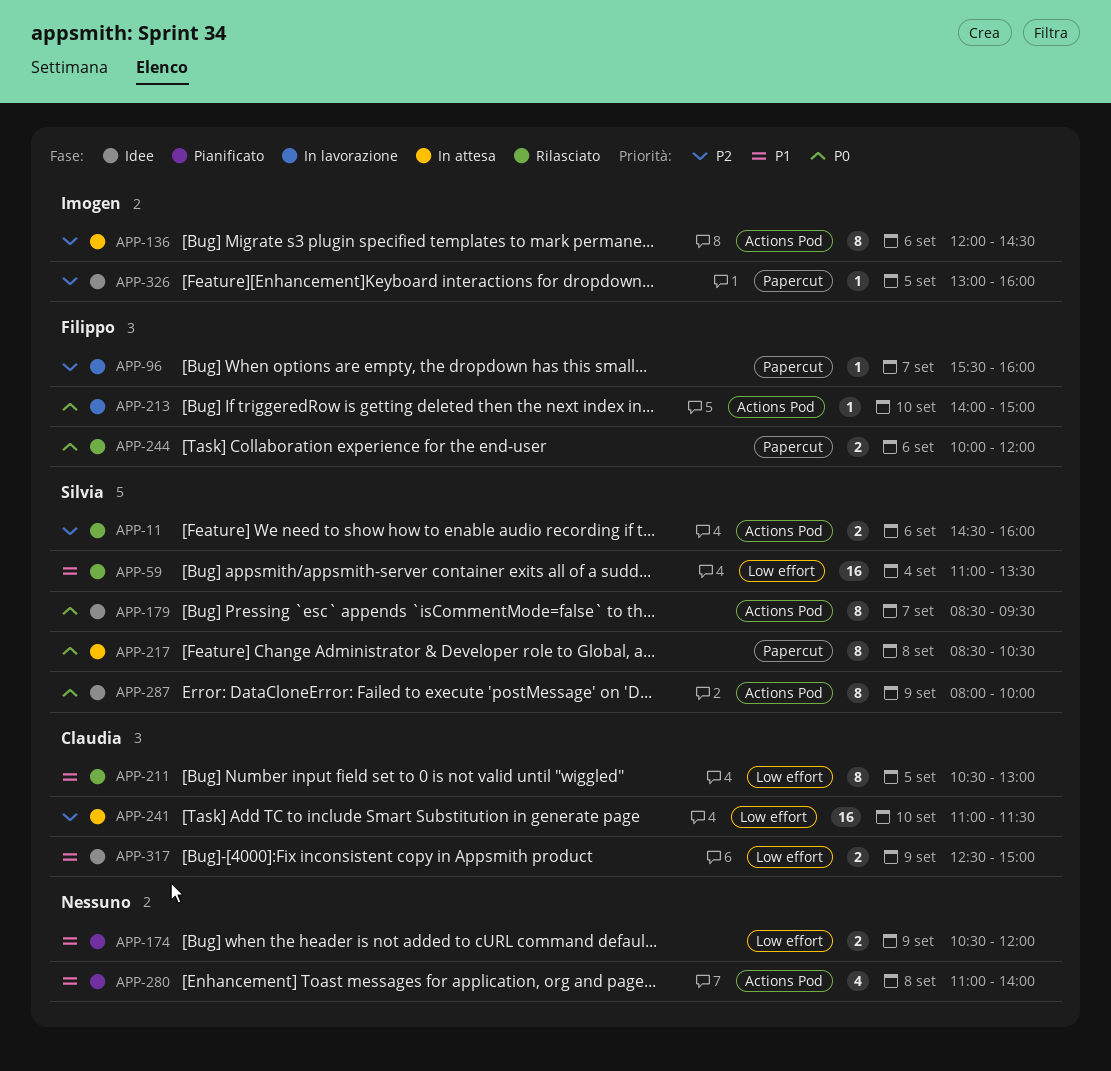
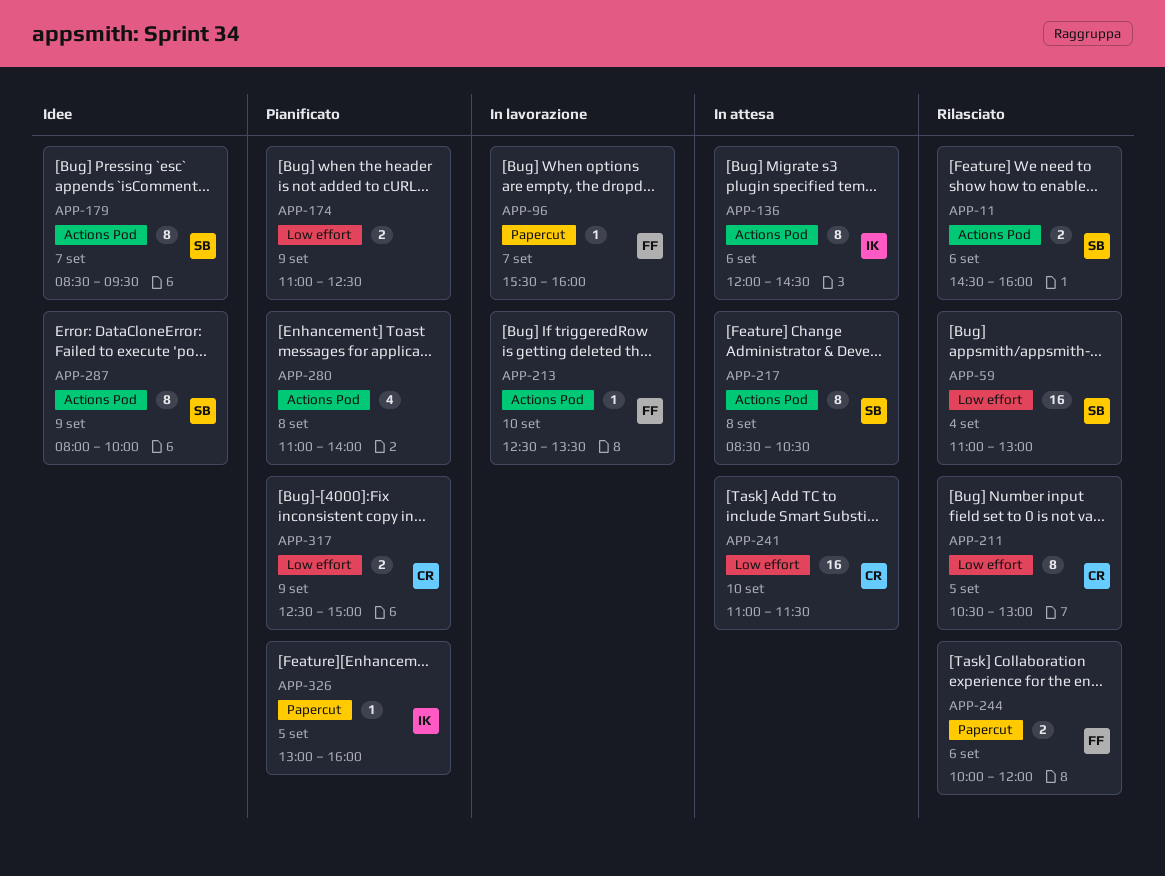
APP-59, ends: 13:30 -> 13:00
APP-174, begins: 10:30 -> 11:00
APP-174, ends: 12:00 -> 12:30
APP-213, begins: 14:00 -> 12:30
APP-213, ends: 15:00 -> 13:30
APP-217, label: Papercut -> Actions Pod
APP-317, status: Idee -> Pianificato
APP-326, status: Idee -> Pianificato

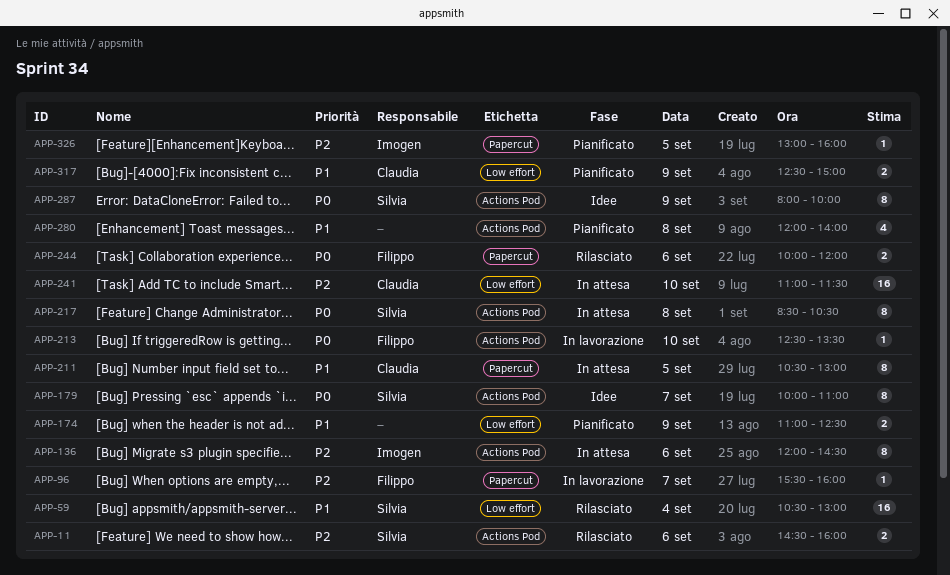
APP-59, begins: 11:00 -> 10:30
APP-179, begins: 08:30 -> 10:00
APP-179, ends: 09:30 -> 11:00
APP-211, status: Rilasciato -> In attesa
APP-211, label: Low effort -> Papercut
APP-280, begins: 11:00 -> 12:00

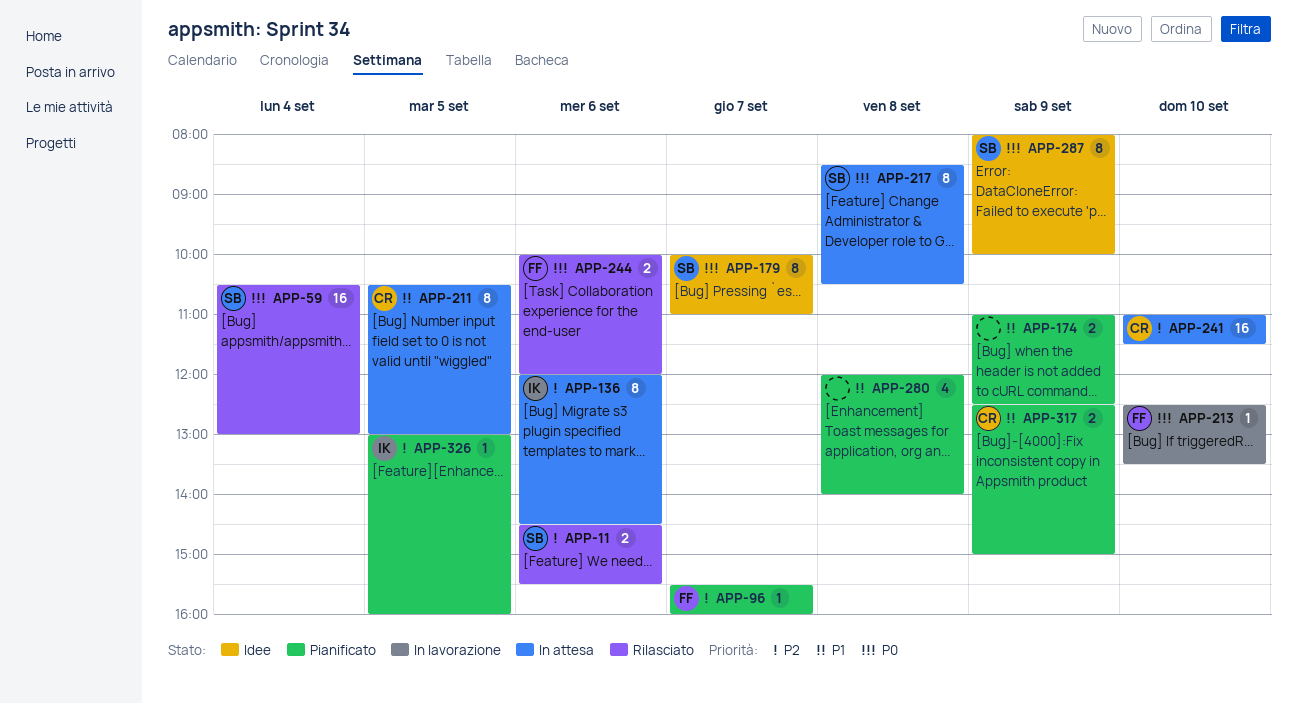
APP-11, ends: 16:00 -> 15:30
APP-59, priority: P1 -> P0
APP-96, status: In lavorazione -> Pianificato

